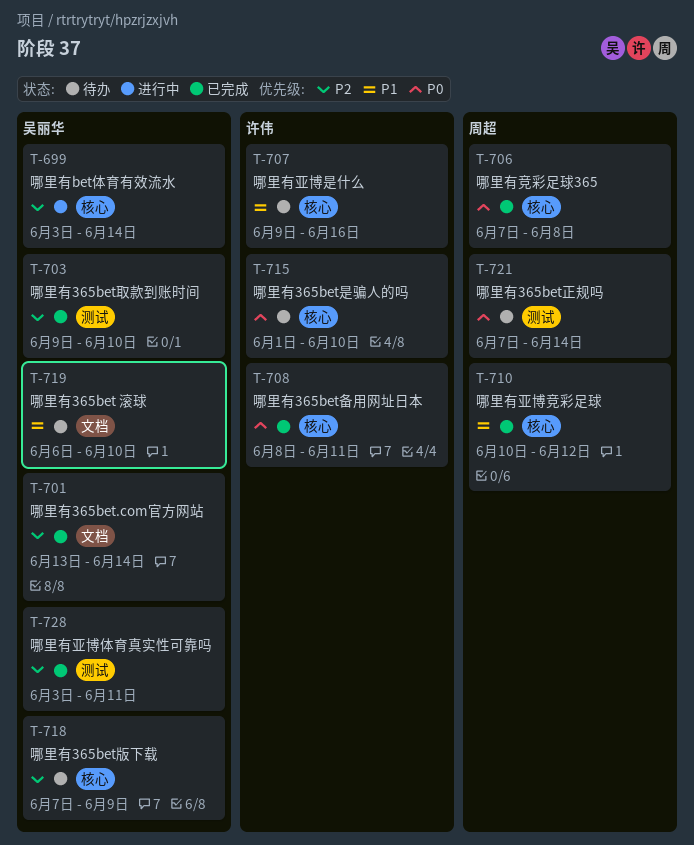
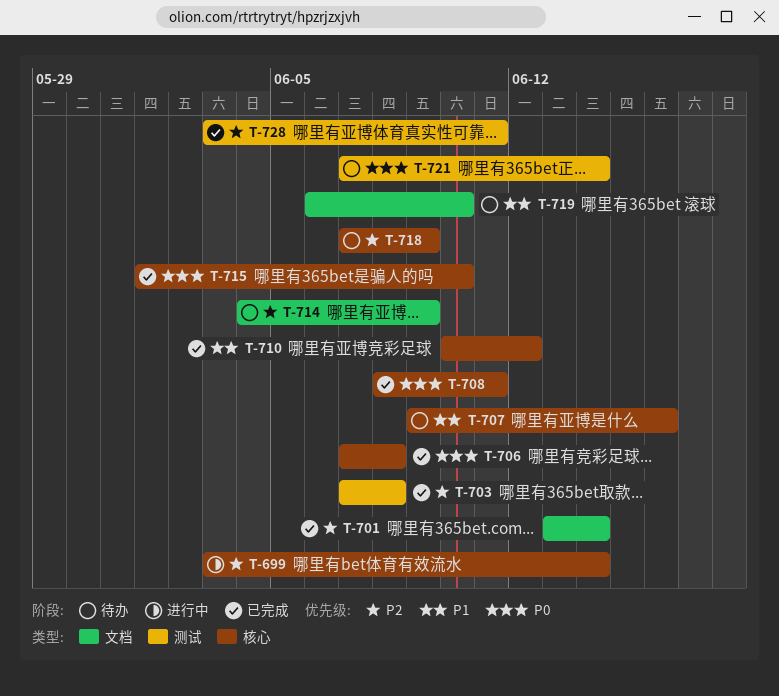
T-703, start: Jun 9 -> Jun 7
T-703, due: Jun 10 -> Jun 8
T-714: none -> present
T-715, status: 待办 -> 已完成

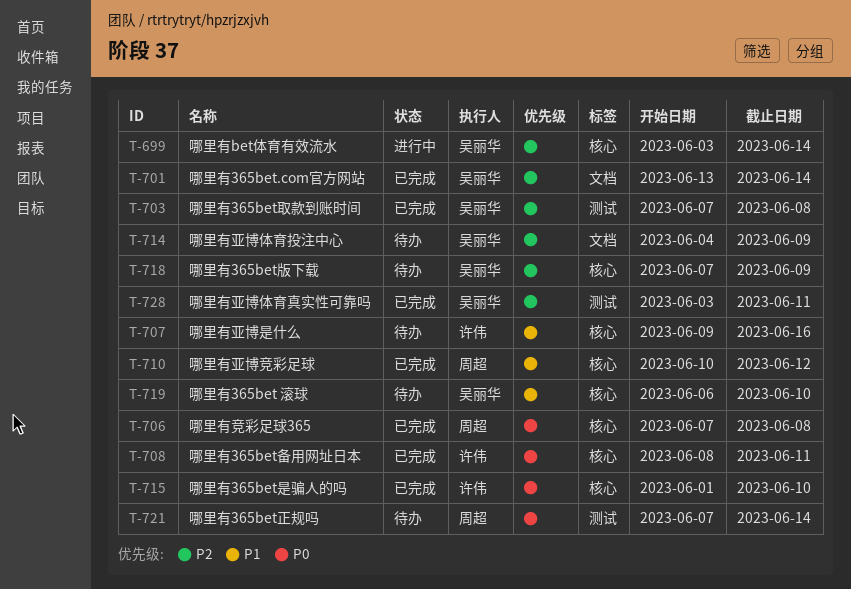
T-719, label: 文档 -> 核心

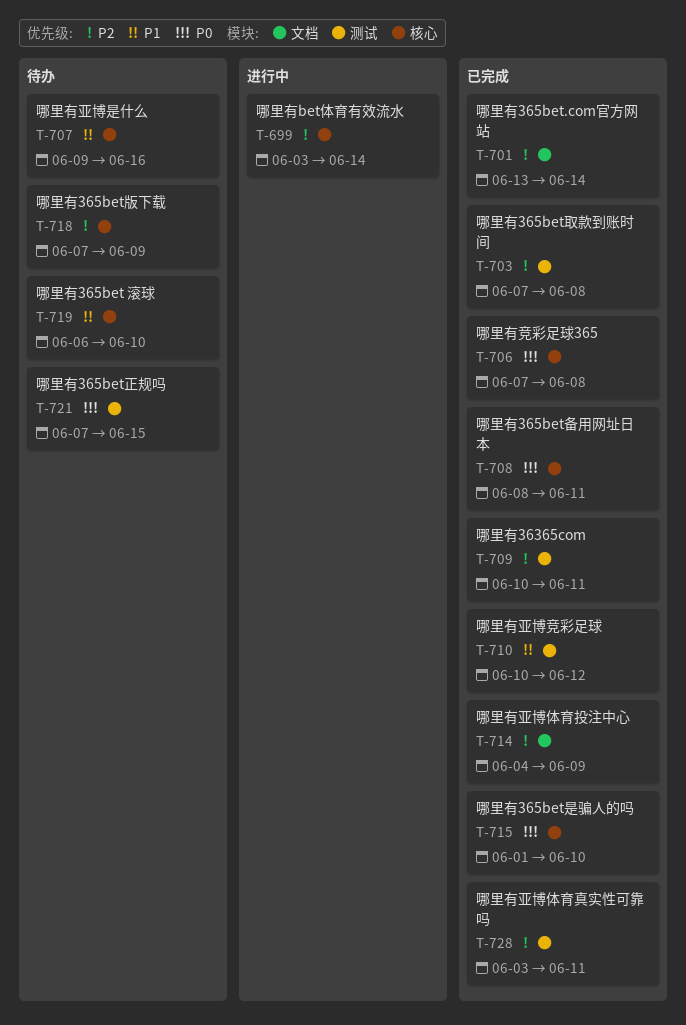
T-709: none -> present
T-710, label: 核心 -> 测试
T-714, status: 待办 -> 已完成
T-721, due: Jun 14 -> Jun 15

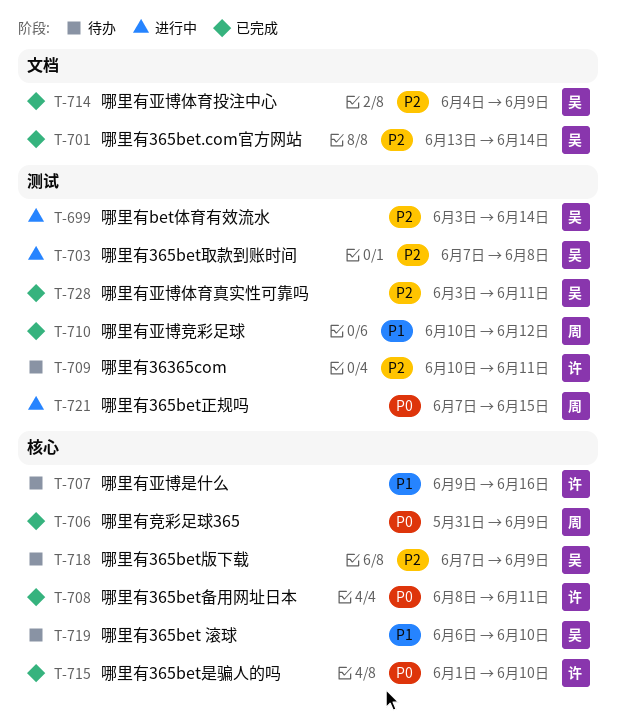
T-699, label: 核心 -> 测试
T-703, status: 已完成 -> 进行中
T-706, start: Jun 7 -> May 31
T-706, due: Jun 8 -> Jun 9
T-709, status: 已完成 -> 待办
T-721, status: 待办 -> 进行中

